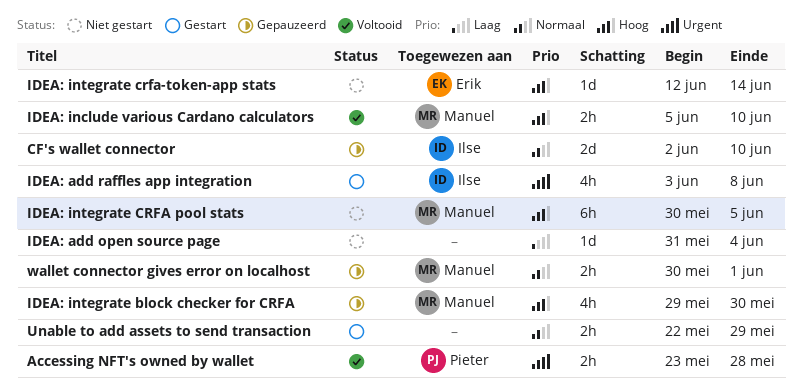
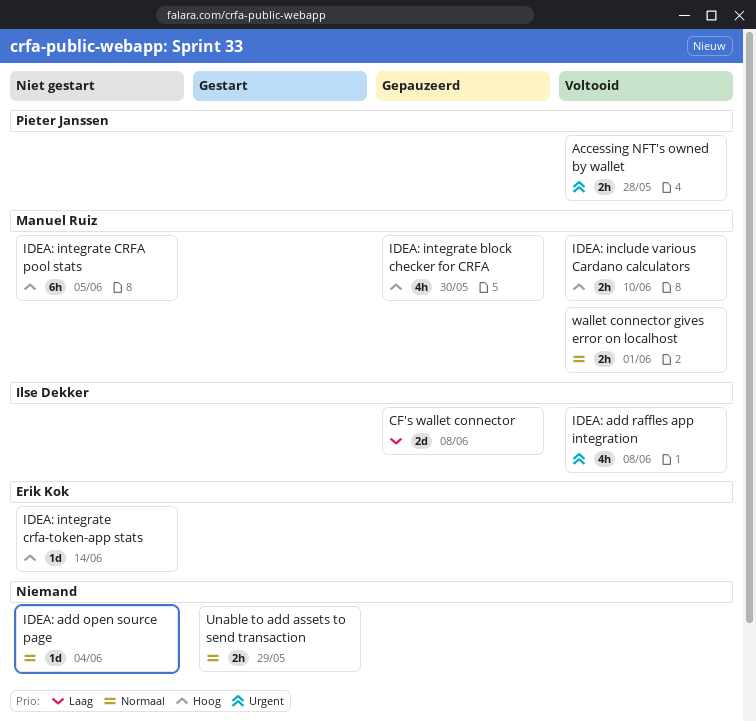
CF's wallet connector, priority: Normaal -> Laag
CF's wallet connector, due: Jun 10 -> Jun 8
IDEA: add open source page, priority: Laag -> Normaal
IDEA: add raffles app integration, status: Gestart -> Voltooid
wallet connector gives error on localhost, status: Gepauzeerd -> Voltooid

